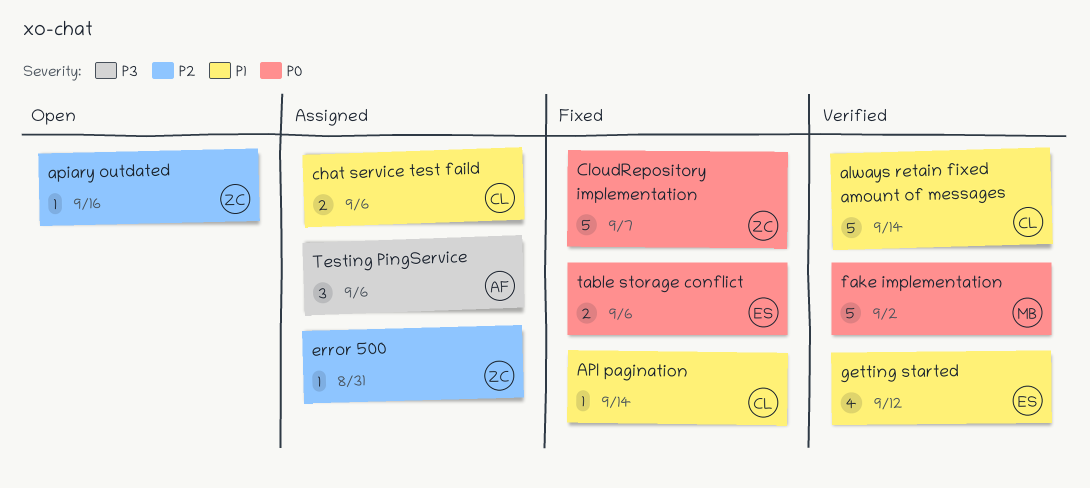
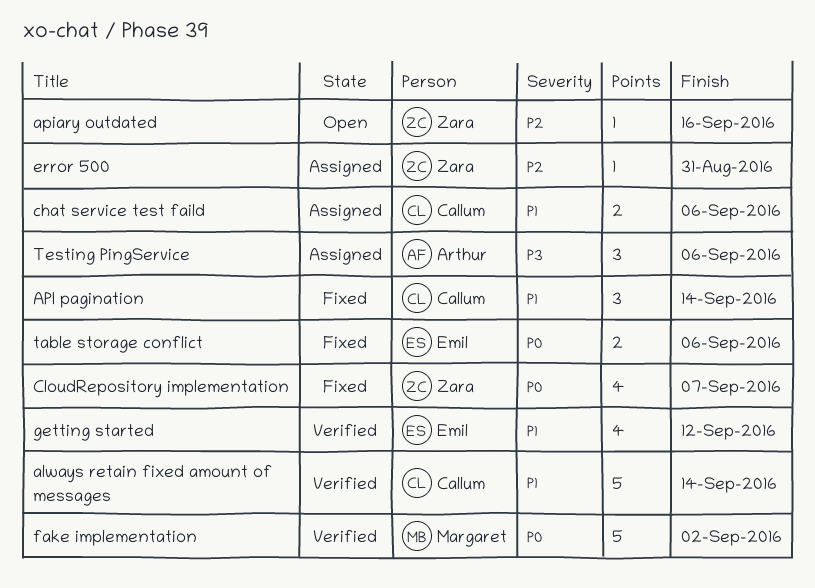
API pagination, estimate: 1 -> 3
CloudRepository implementation, estimate: 5 -> 4

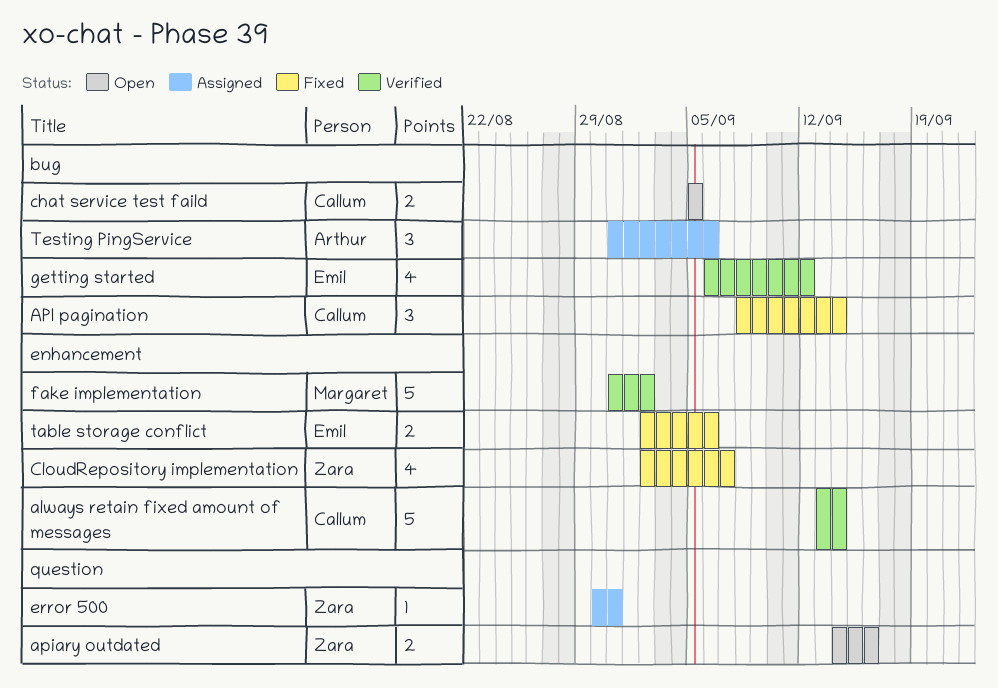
apiary outdated, estimate: 1 -> 2
chat service test faild, status: Assigned -> Open
chat service test faild, due: Sep 6 -> Sep 5

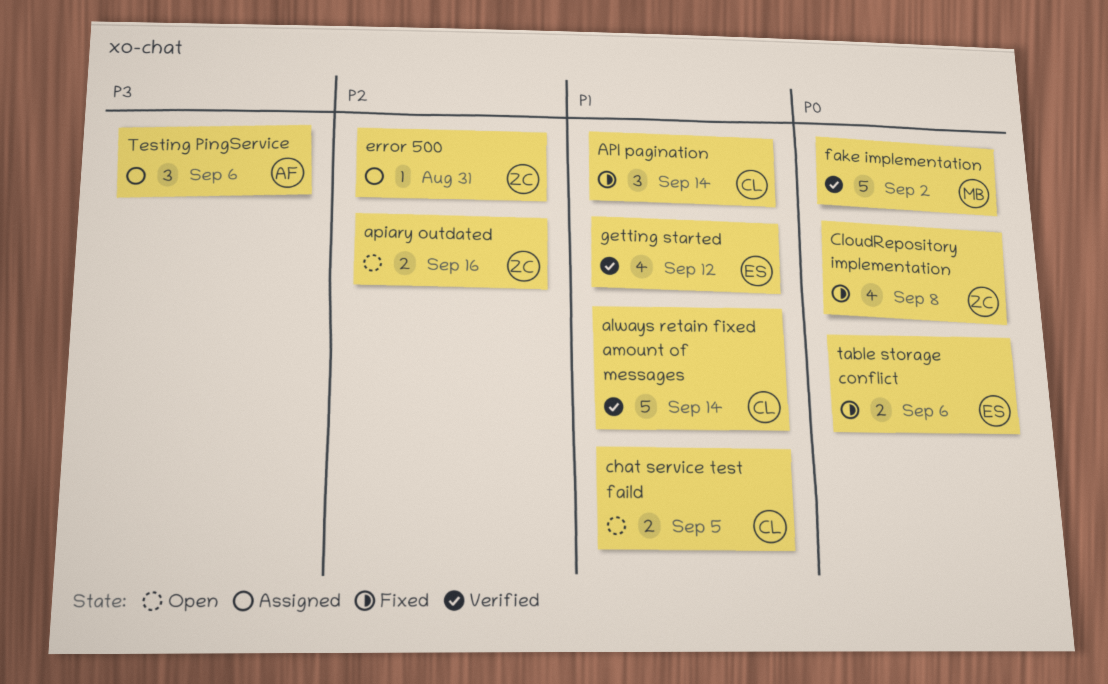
CloudRepository implementation, due: Sep 7 -> Sep 8

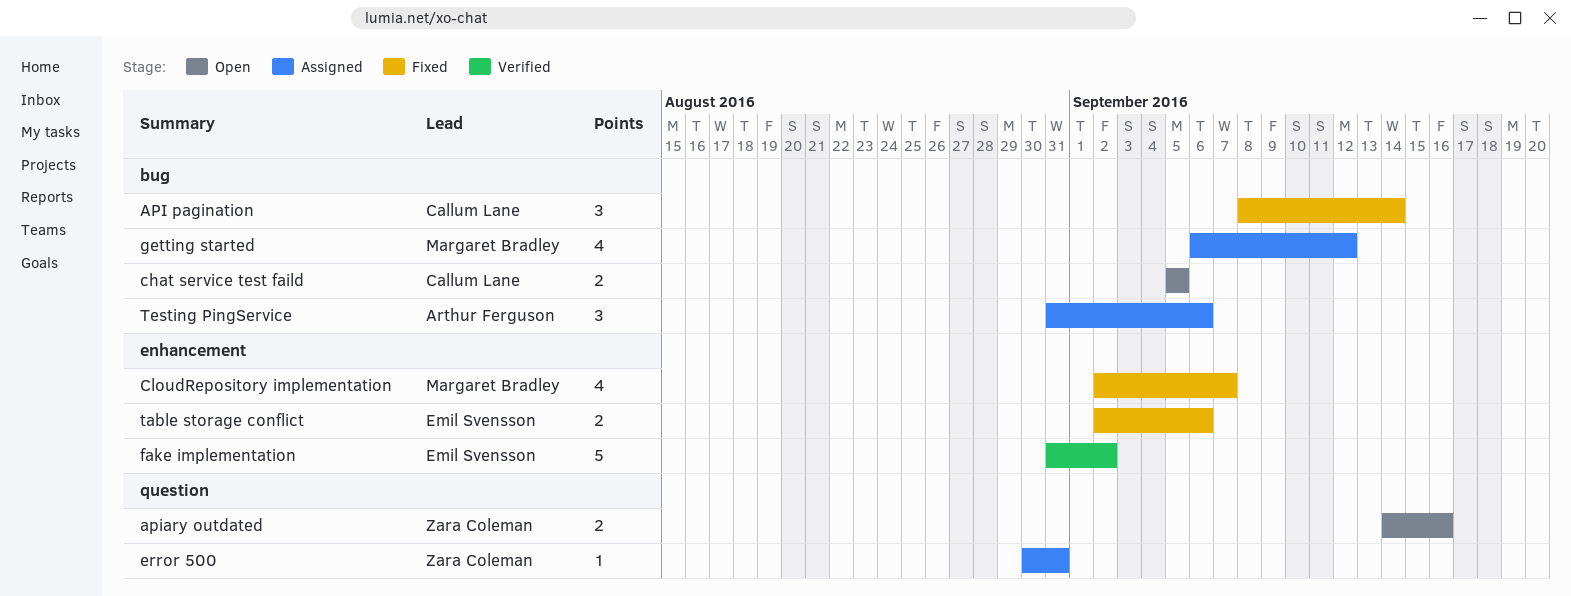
always retain fixed amount of messages: present -> none
CloudRepository implementation, owner: Zara Coleman -> Margaret Bradley
CloudRepository implementation, due: Sep 8 -> Sep 7
fake implementation, owner: Margaret Bradley -> Emil Svensson
getting started, status: Verified -> Assigned
getting started, owner: Emil Svensson -> Margaret Bradley

